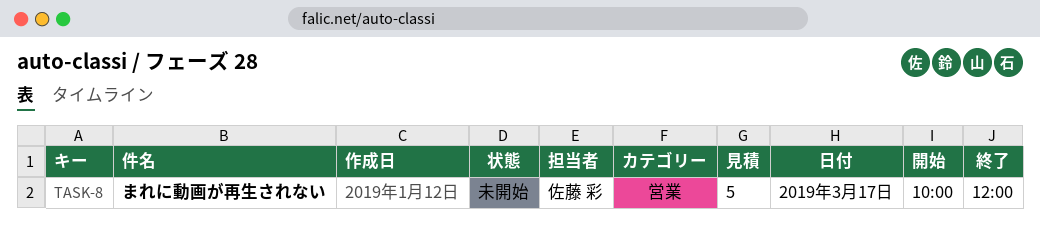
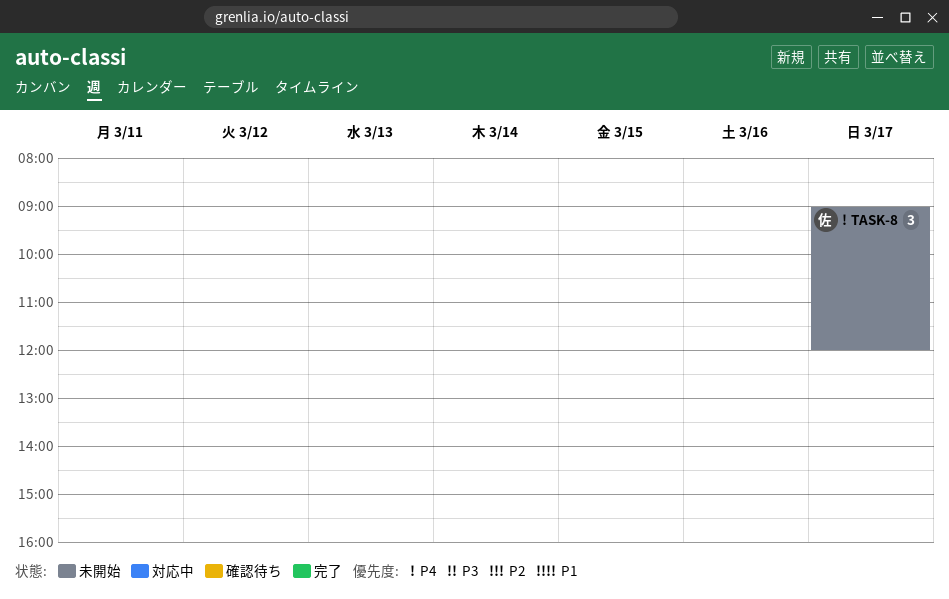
TASK-8, estimate: 5 -> 3
TASK-8, begins: 10:00 -> 09:00

